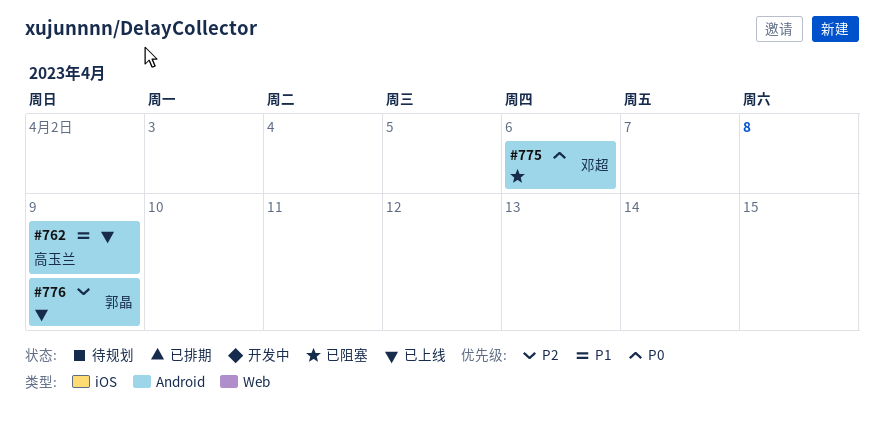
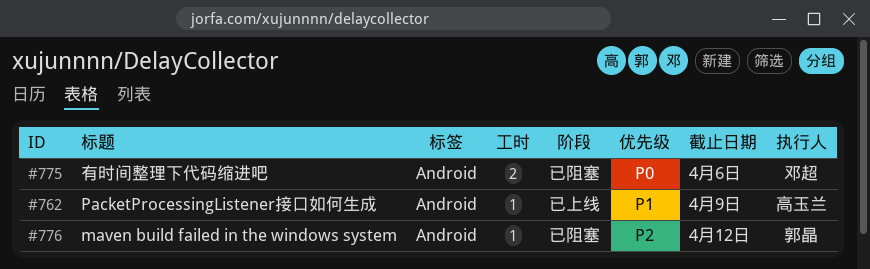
#776, status: 已上线 -> 已阻塞
#776, due: Apr 9 -> Apr 12

